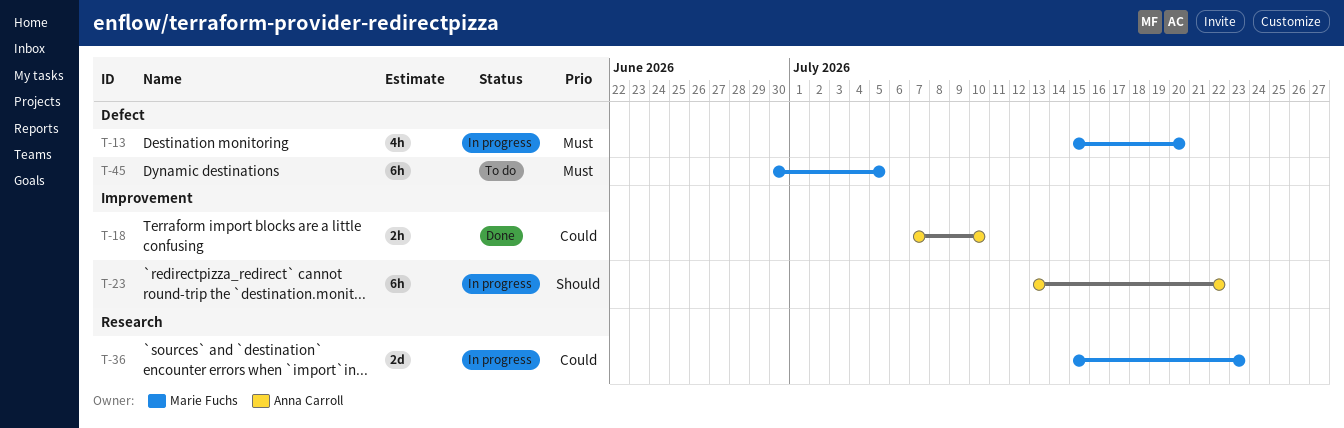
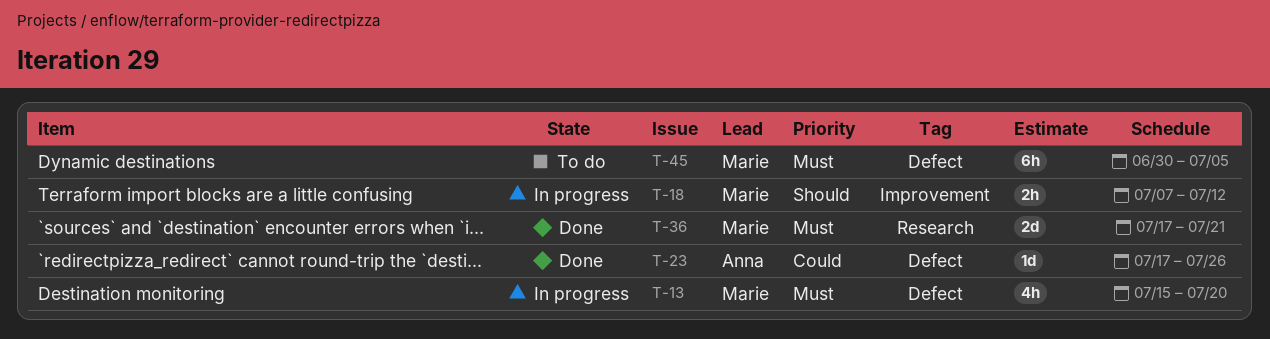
T-18, status: Done -> In progress
T-18, owner: Anna Carroll -> Marie Fuchs
T-18, priority: Could -> Should
T-18, due: Jul 10 -> Jul 12
T-23, status: In progress -> Done
T-23, priority: Should -> Could
T-23, label: Improvement -> Defect
T-23, estimate: 6h -> 1d
T-23, start: Jul 13 -> Jul 17
T-23, due: Jul 22 -> Jul 26
T-36, status: In progress -> Done
T-36, priority: Could -> Must
T-36, start: Jul 15 -> Jul 17
T-36, due: Jul 23 -> Jul 21

